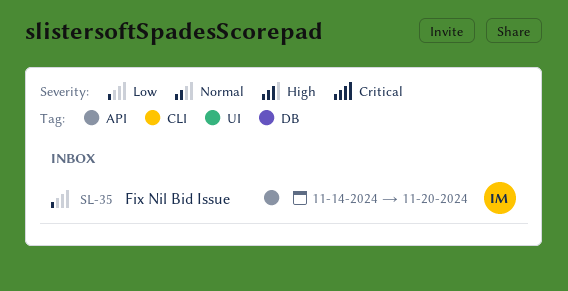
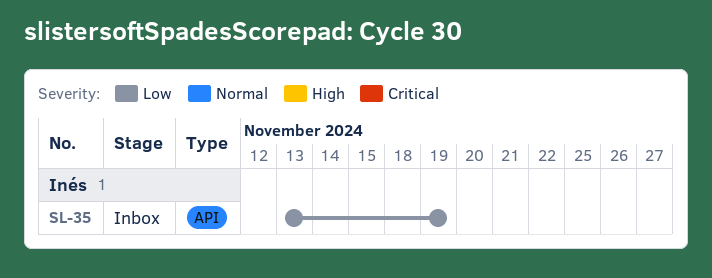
SL-35, start: Nov 14 -> Nov 13
SL-35, due: Nov 20 -> Nov 19

